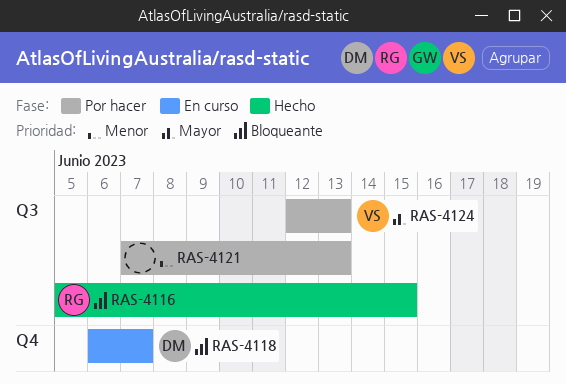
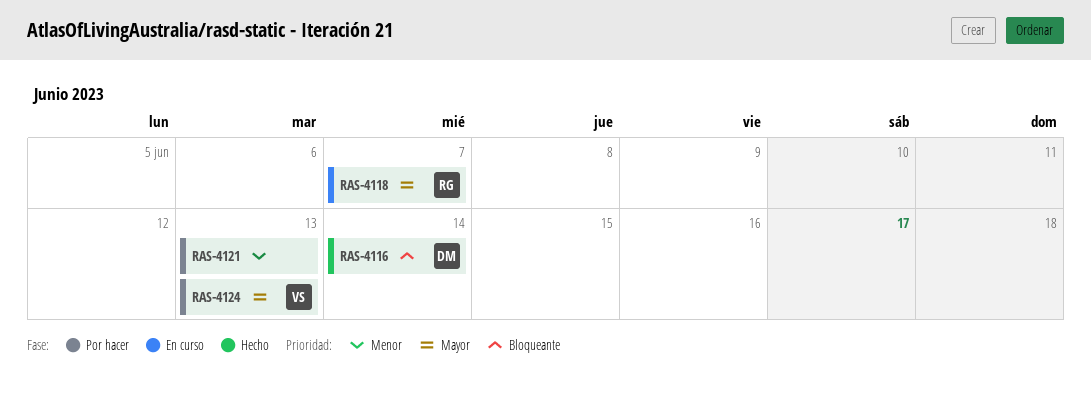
RAS-4116, owner: RG -> DM
RAS-4116, due: Jun 15 -> Jun 14
RAS-4118, owner: DM -> RG
RAS-4118, priority: Bloqueante -> Mayor

